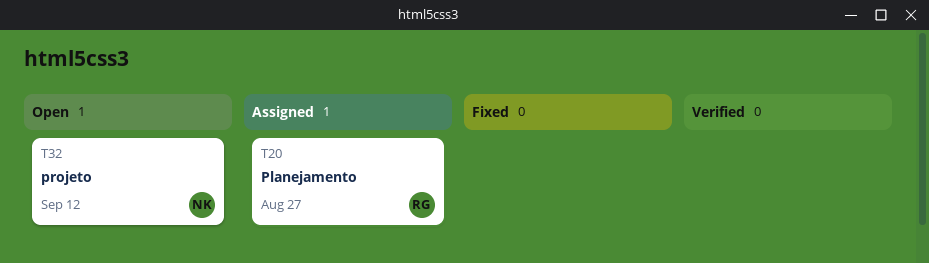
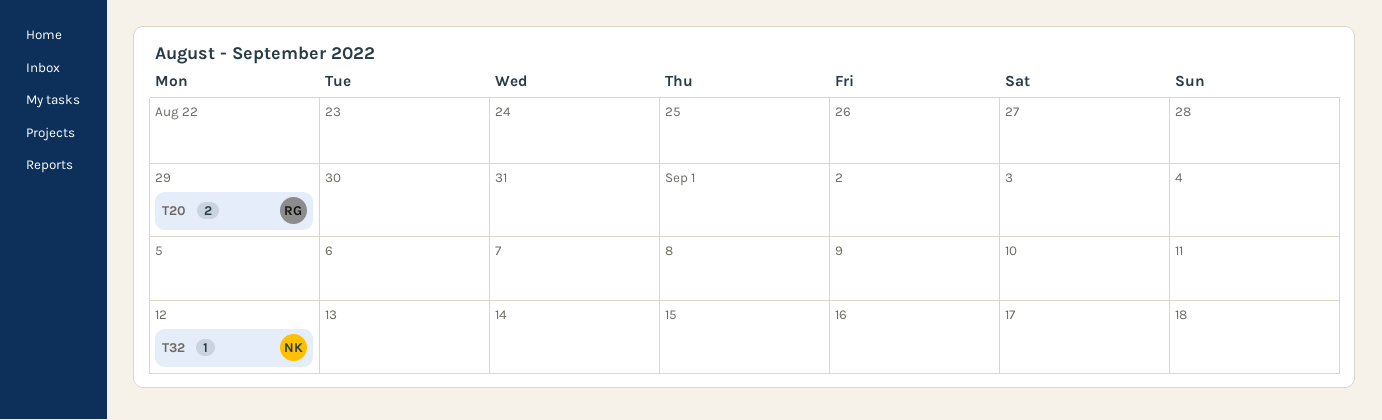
T20, due: Aug 27 -> Aug 29

